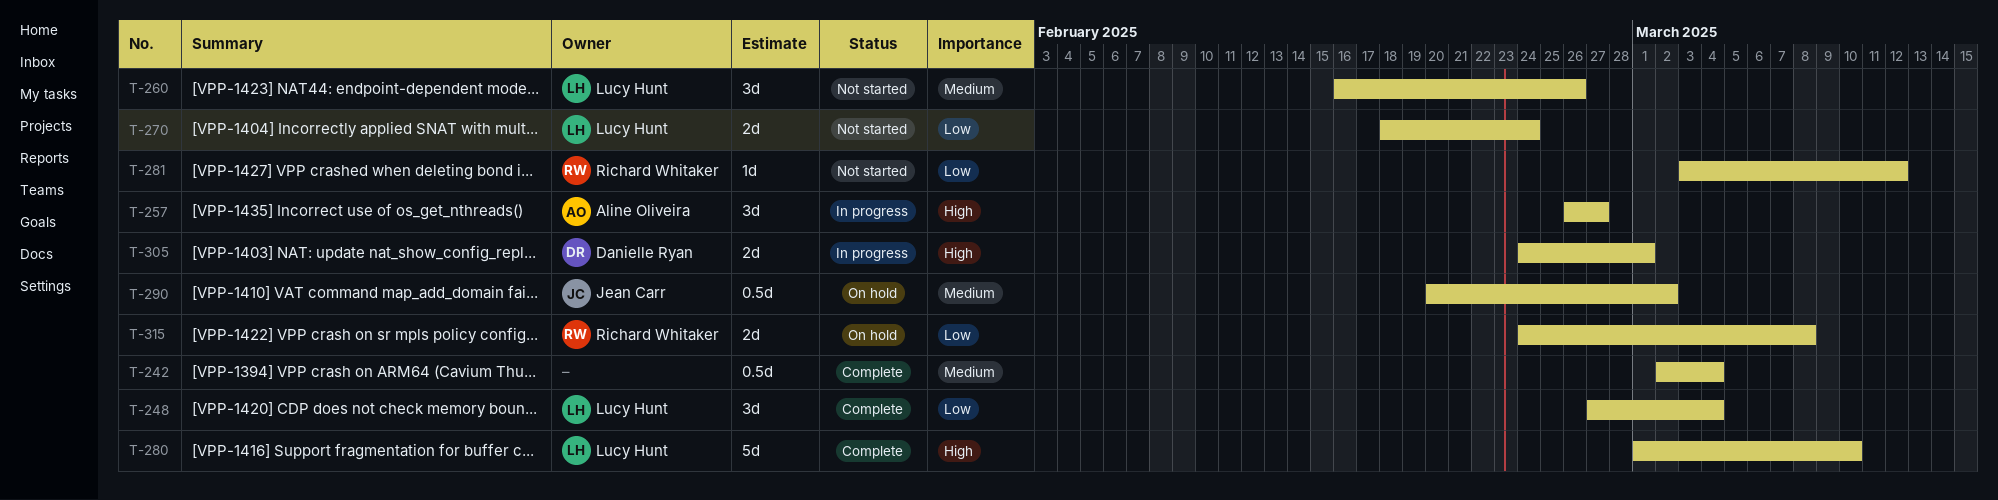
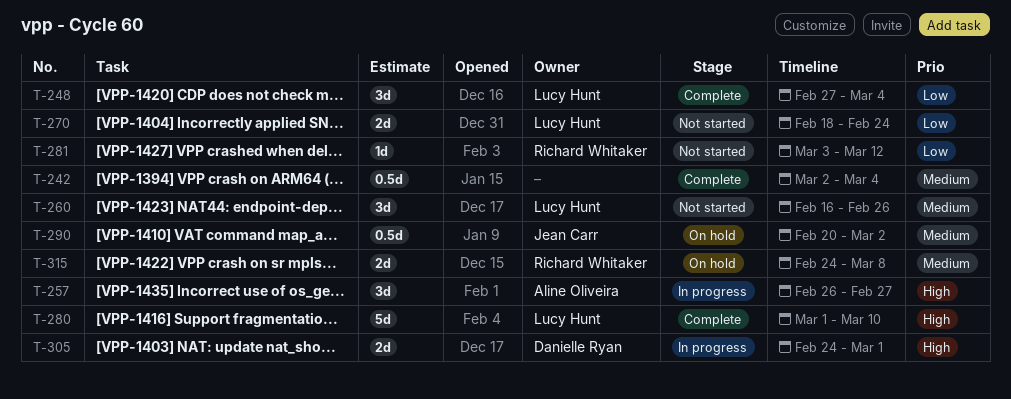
T-315, priority: Low -> Medium

